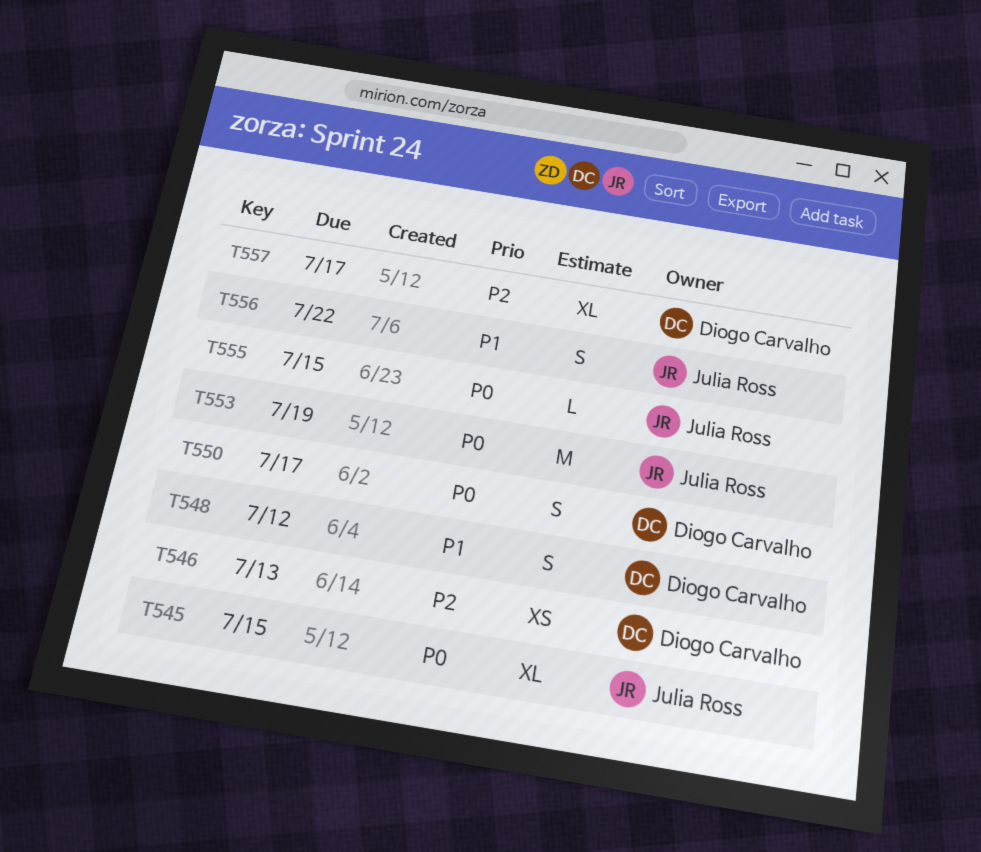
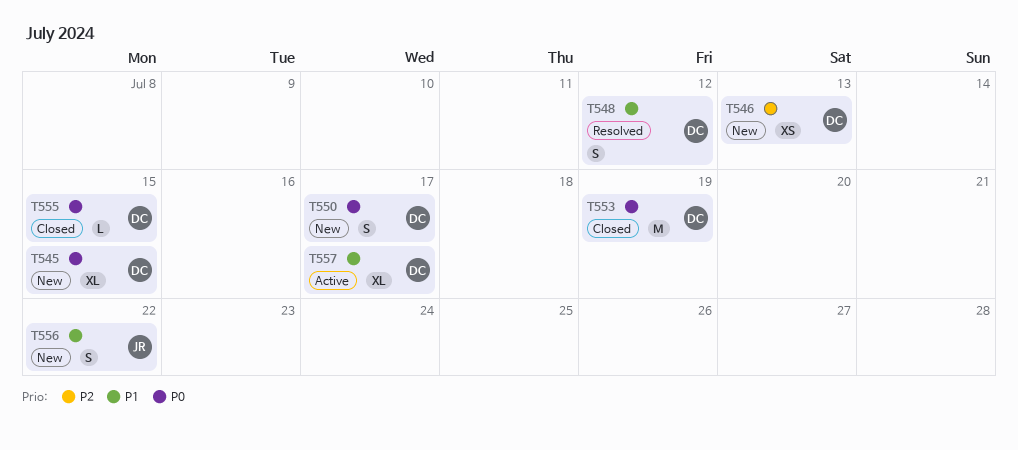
T545, owner: Julia Ross -> Diogo Carvalho
T553, owner: Julia Ross -> Diogo Carvalho
T555, owner: Julia Ross -> Diogo Carvalho
T557, priority: P2 -> P1

